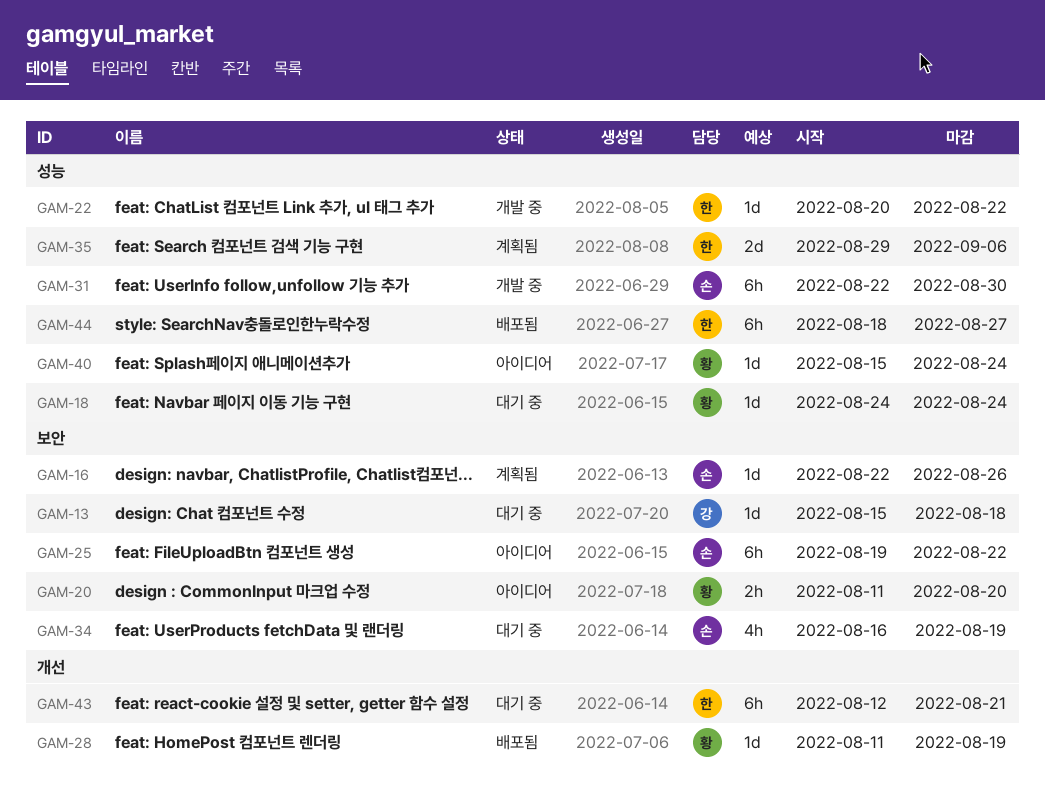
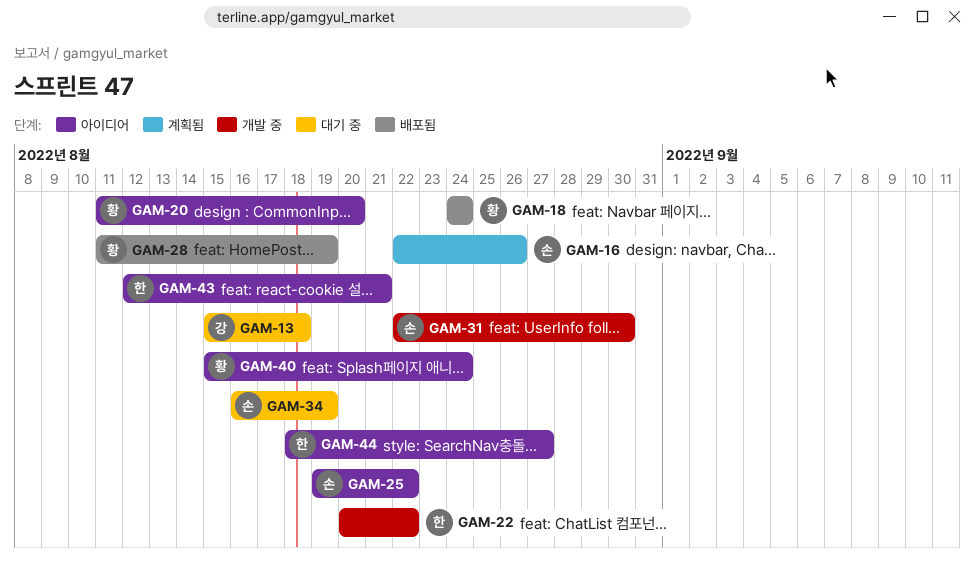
GAM-18, status: 대기 중 -> 배포됨
GAM-35: present -> none
GAM-43, status: 대기 중 -> 아이디어
GAM-44, status: 배포됨 -> 아이디어

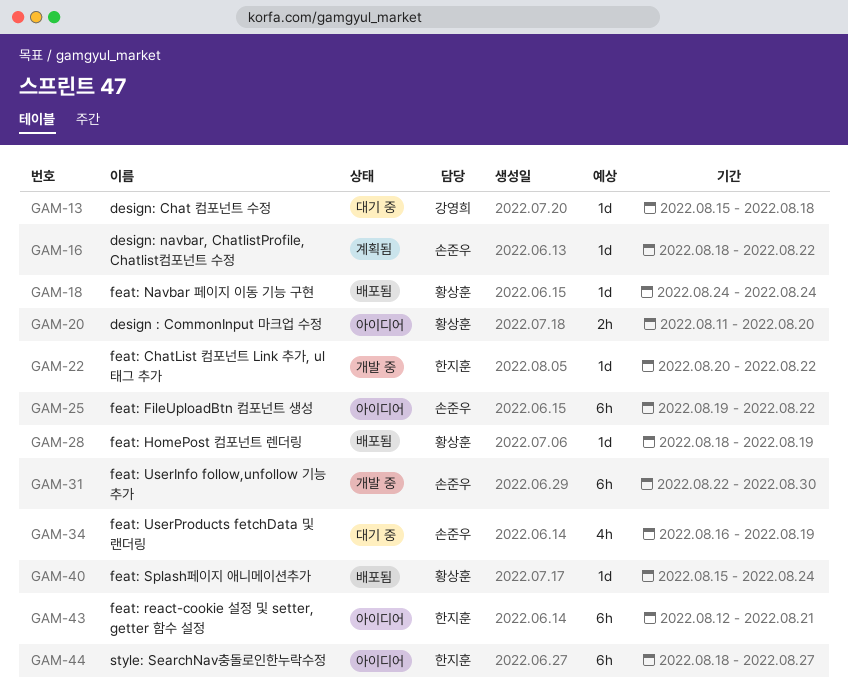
GAM-16, start: Aug 22 -> Aug 18
GAM-16, due: Aug 26 -> Aug 22
GAM-28, start: Aug 11 -> Aug 18
GAM-40, status: 아이디어 -> 배포됨

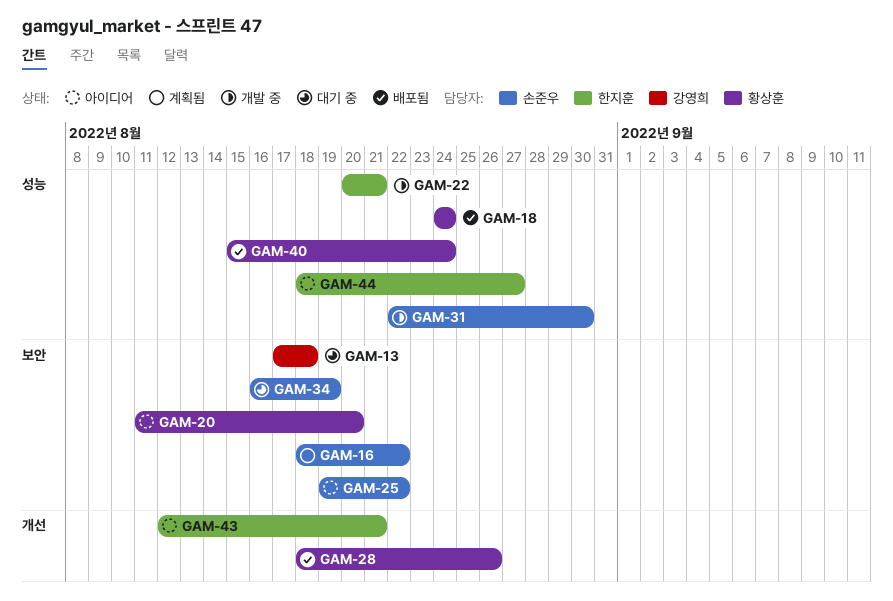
GAM-13, start: Aug 15 -> Aug 17
GAM-22, due: Aug 22 -> Aug 21
GAM-28, due: Aug 19 -> Aug 26

